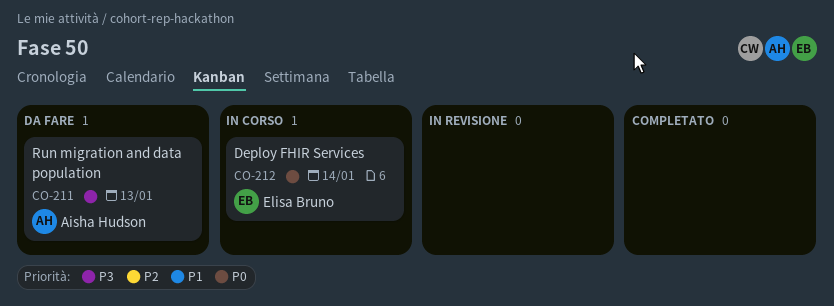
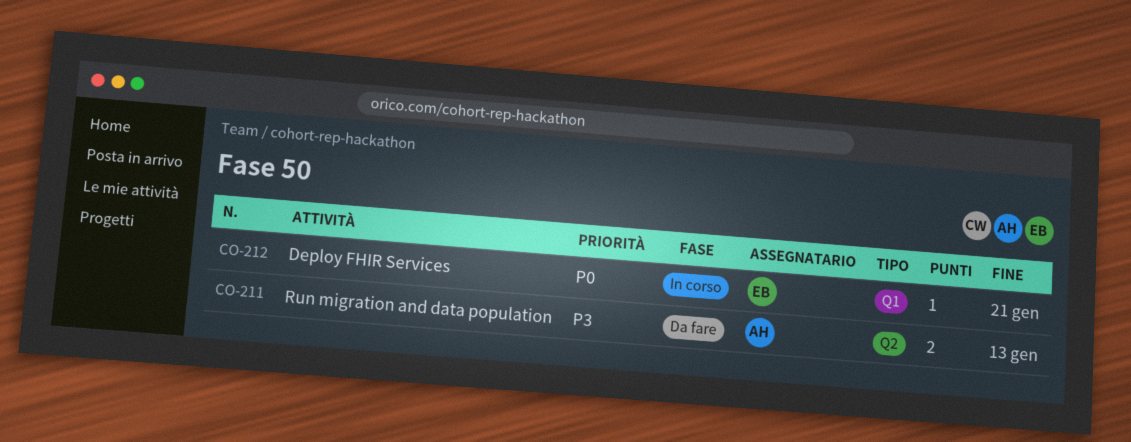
CO-212, due: Jan 14 -> Jan 21

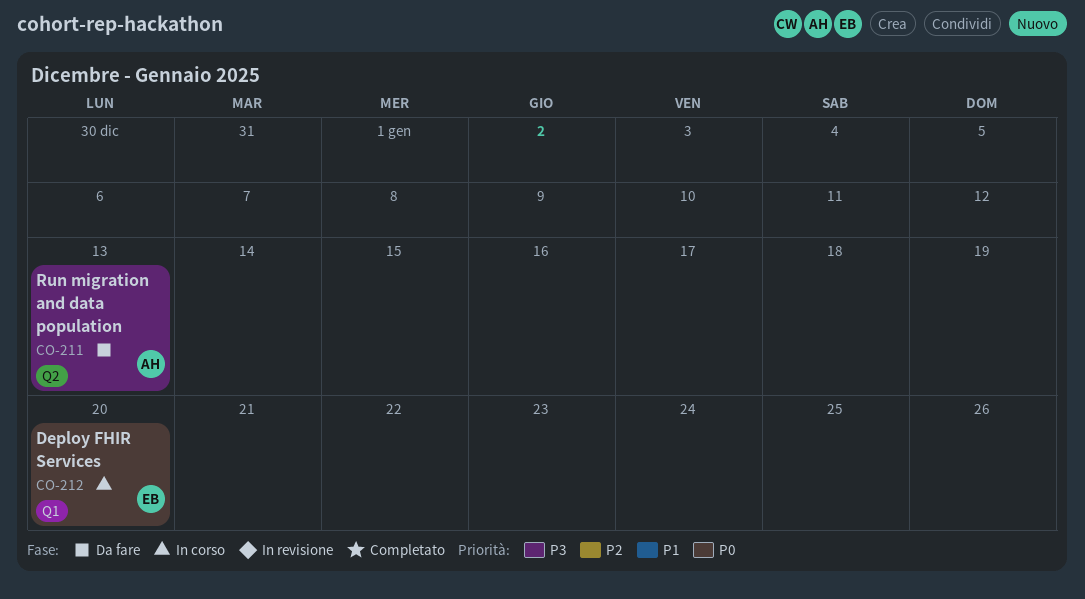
CO-212, due: Jan 21 -> Jan 20

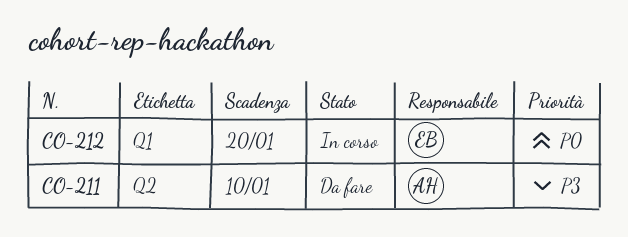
CO-211, due: Jan 13 -> Jan 10

